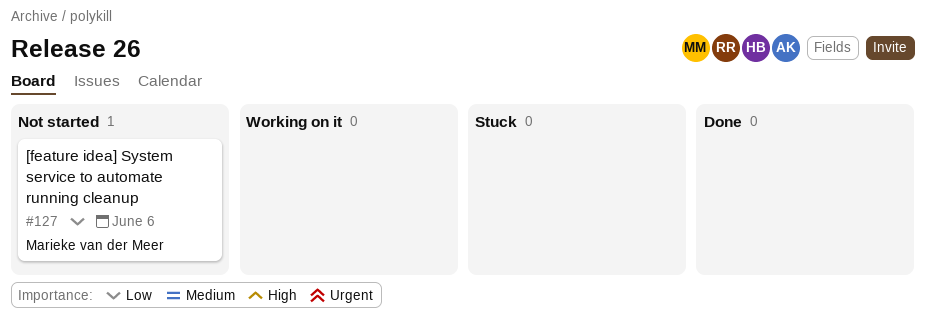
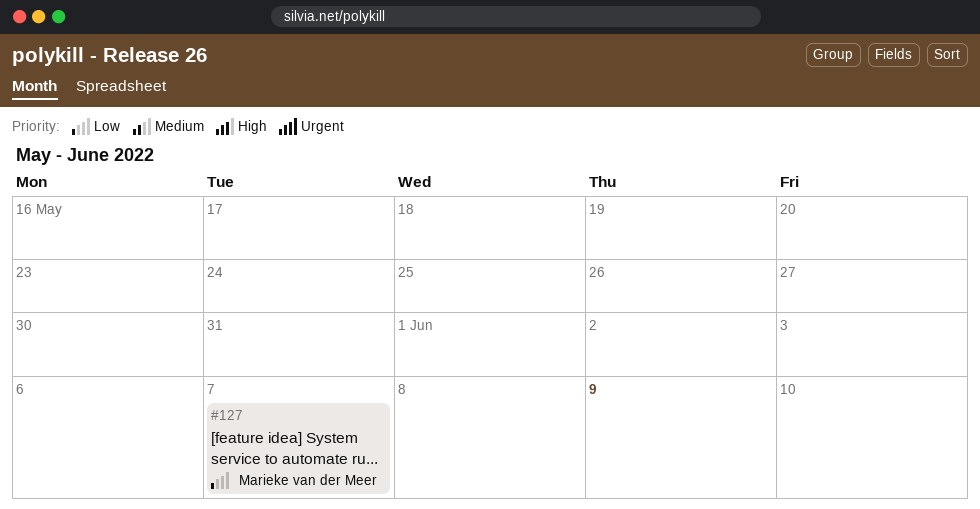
#127, due: Jun 6 -> Jun 7

